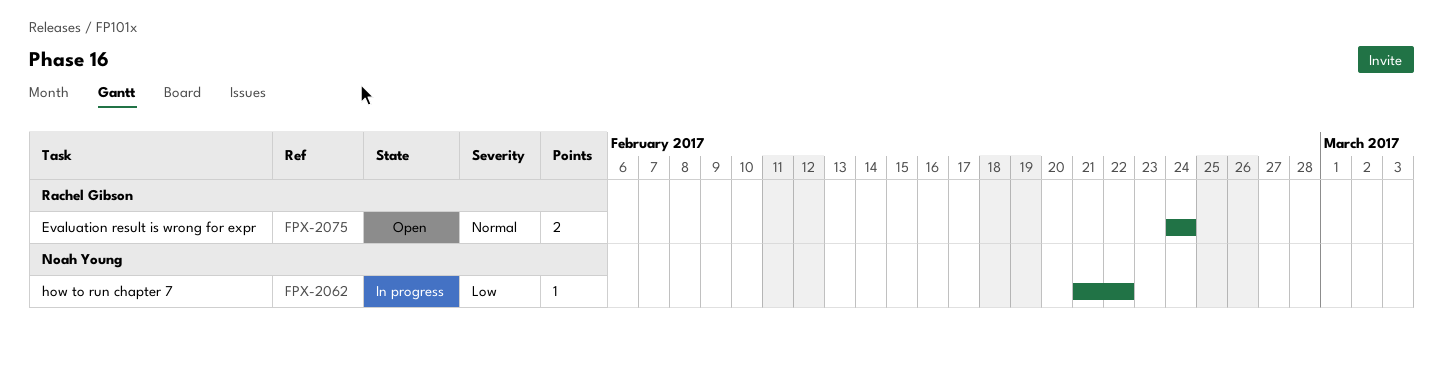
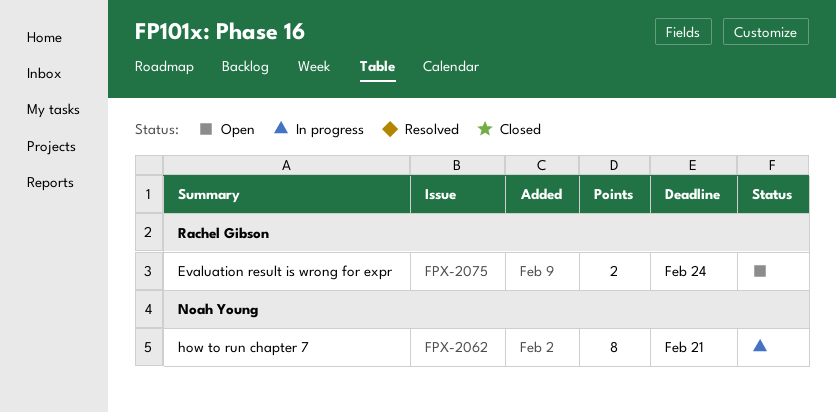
FPX-2062, estimate: 1 -> 8
FPX-2062, due: Feb 22 -> Feb 21

